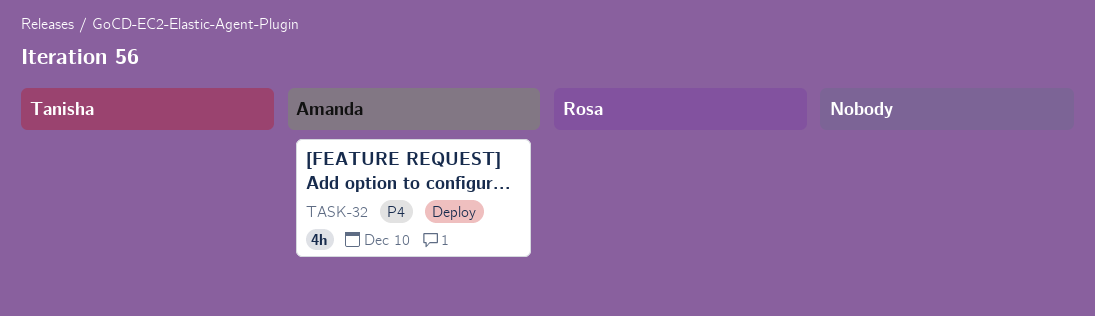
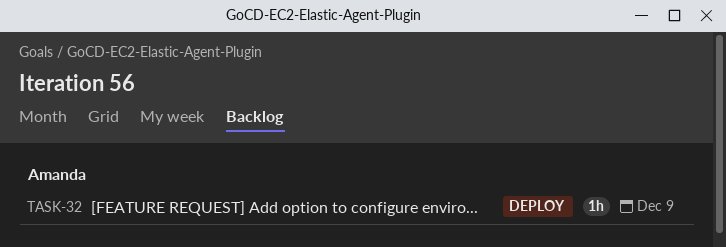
TASK-32, estimate: 4h -> 1h
TASK-32, due: Dec 10 -> Dec 9

